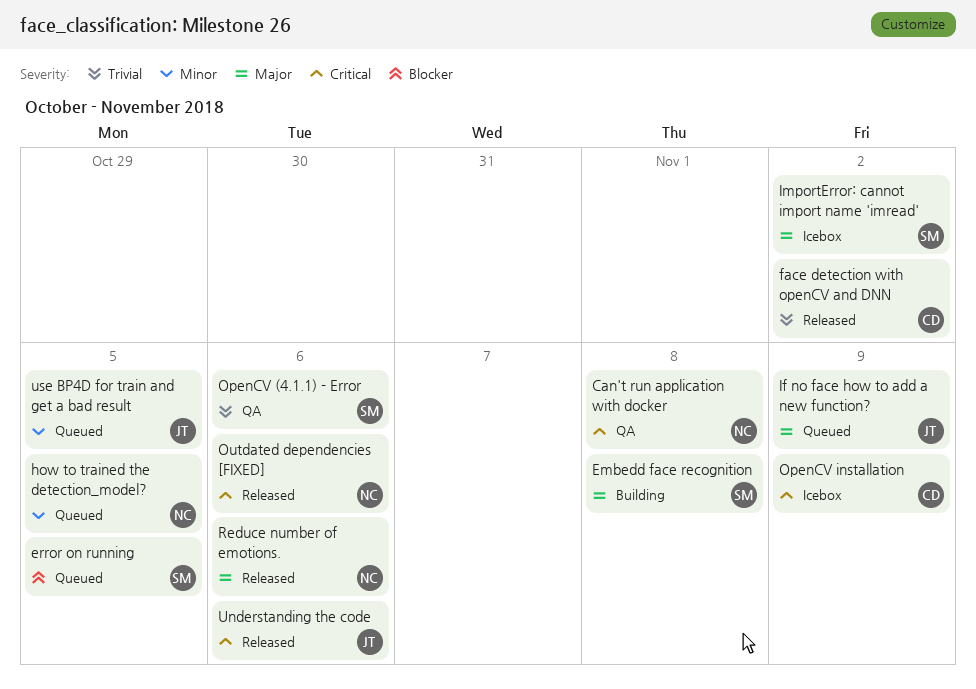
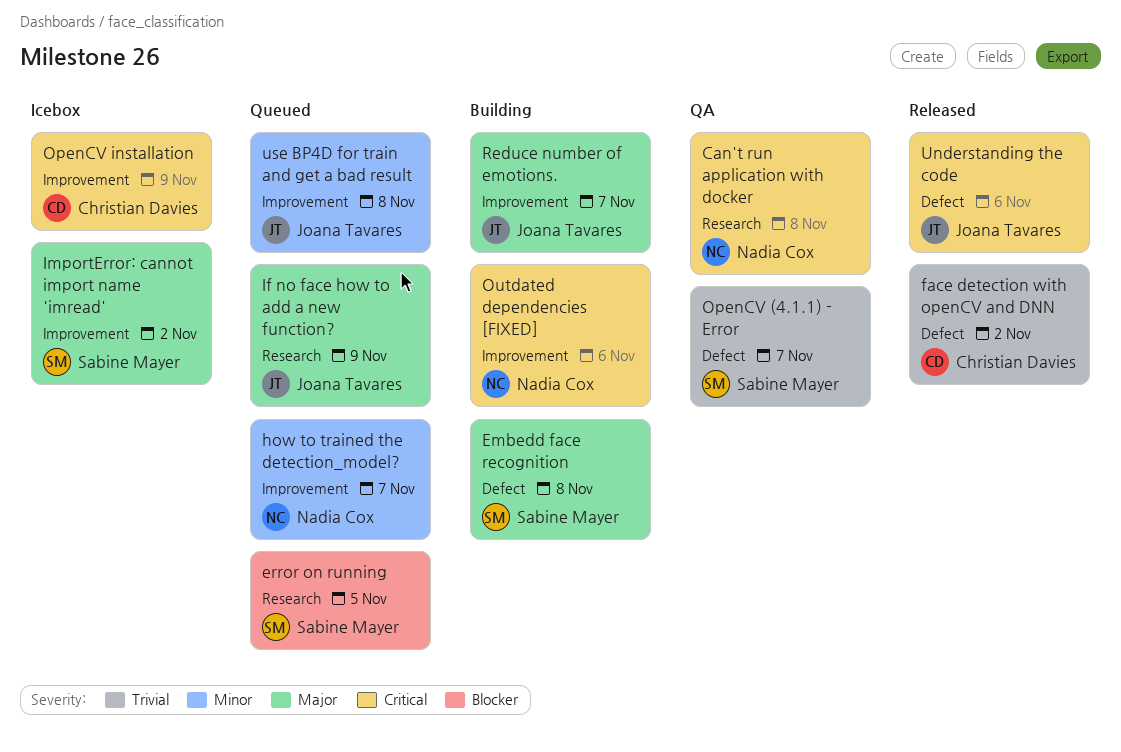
how to trained the detection_model?, due: Nov 5 -> Nov 7
OpenCV (4.1.1) - Error, due: Nov 6 -> Nov 7
Outdated dependencies [FIXED], status: Released -> Building
Reduce number of emotions., status: Released -> Building
Reduce number of emotions., owner: Nadia Cox -> Joana Tavares
Reduce number of emotions., due: Nov 6 -> Nov 7
use BP4D for train and get a bad result, due: Nov 5 -> Nov 8

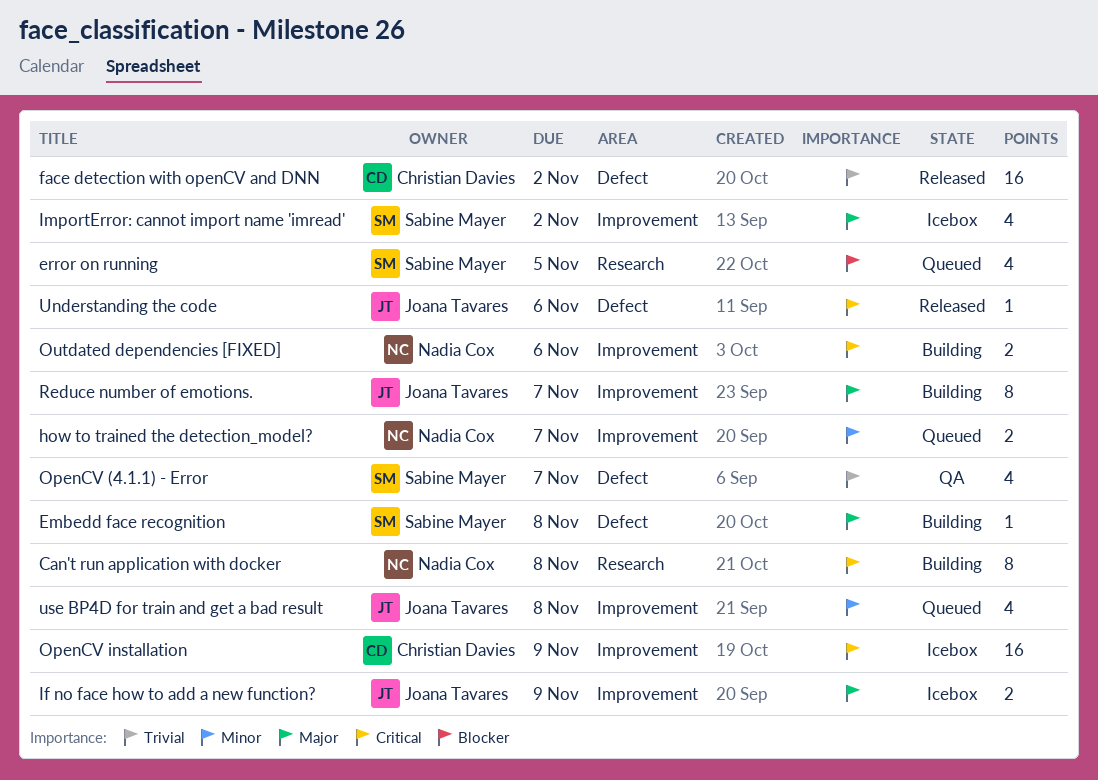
Can't run application with docker, status: QA -> Building
If no face how to add a new function?, status: Queued -> Icebox
If no face how to add a new function?, label: Research -> Improvement

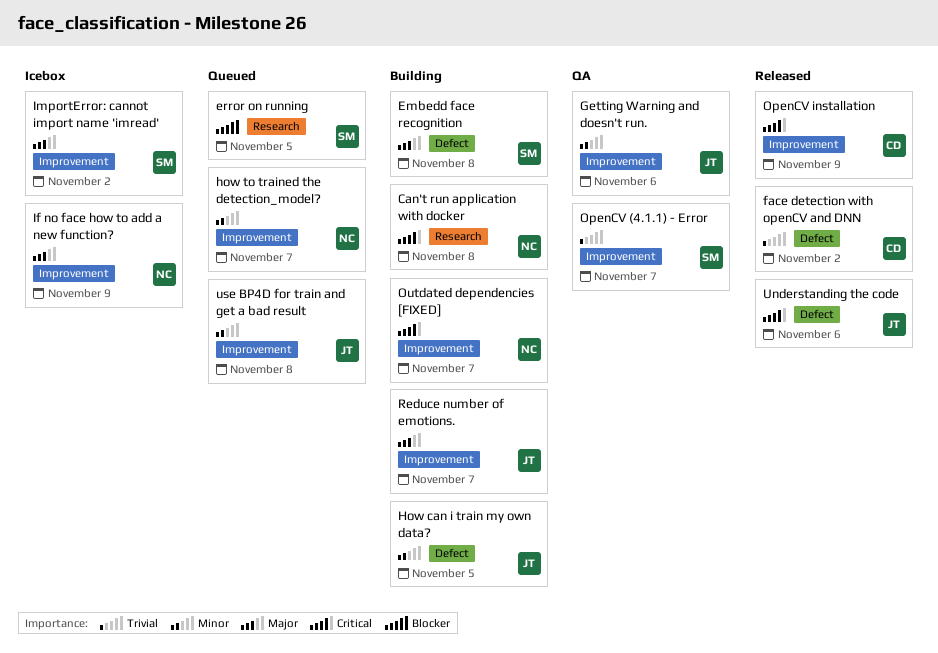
Getting Warning and doesn't run.: none -> present
How can i train my own data?: none -> present
If no face how to add a new function?, owner: Joana Tavares -> Nadia Cox
OpenCV (4.1.1) - Error, label: Defect -> Improvement
OpenCV installation, status: Icebox -> Released
Outdated dependencies [FIXED], due: Nov 6 -> Nov 7

